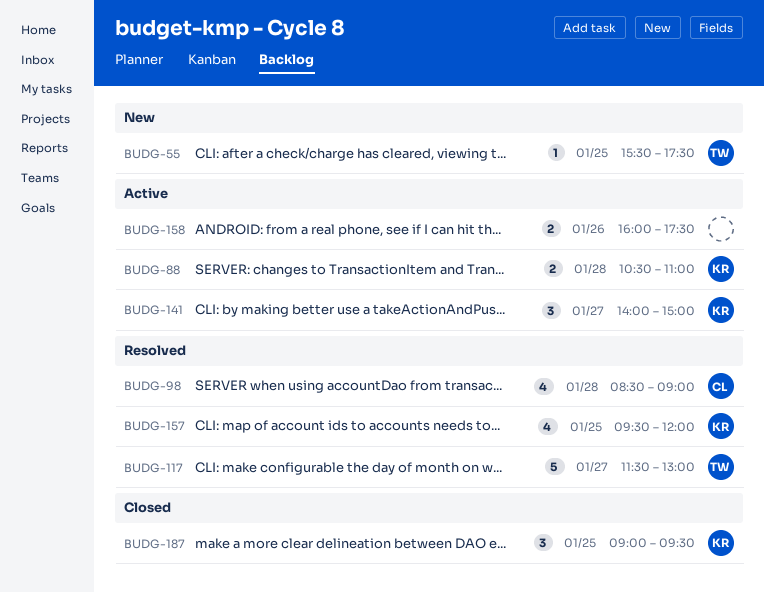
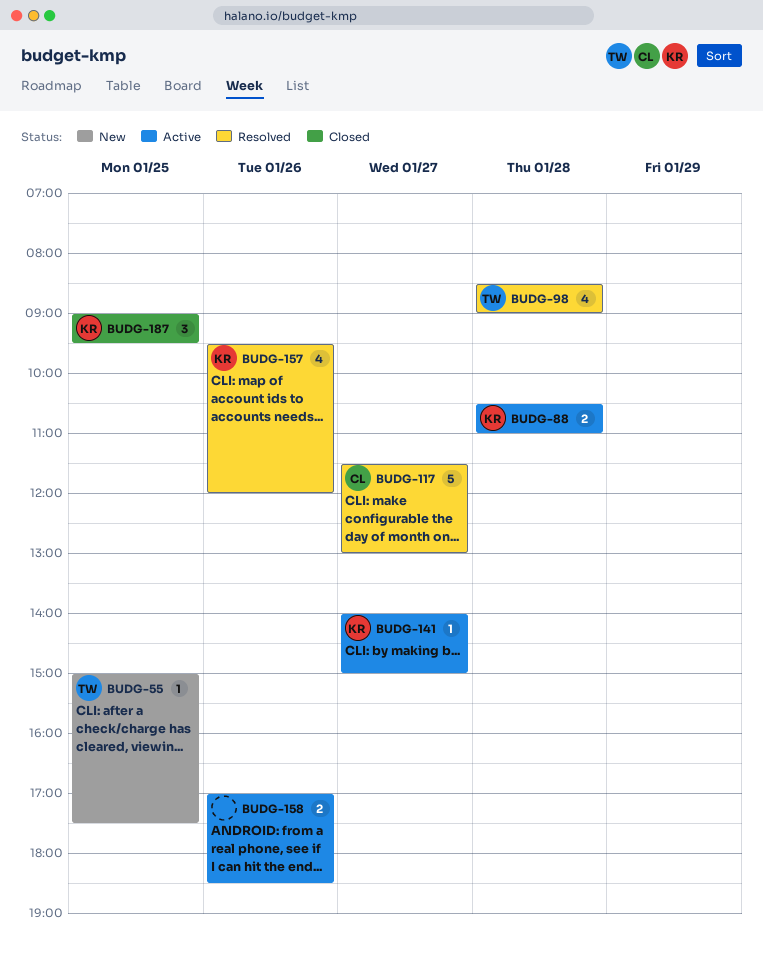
BUDG-55, begins: 15:30 -> 15:00
BUDG-98, owner: CL -> TW
BUDG-117, owner: TW -> CL
BUDG-141, estimate: 3 -> 1
BUDG-157, day: Jan 25 -> Jan 26
BUDG-158, begins: 16:00 -> 17:00
BUDG-158, ends: 17:30 -> 18:30

